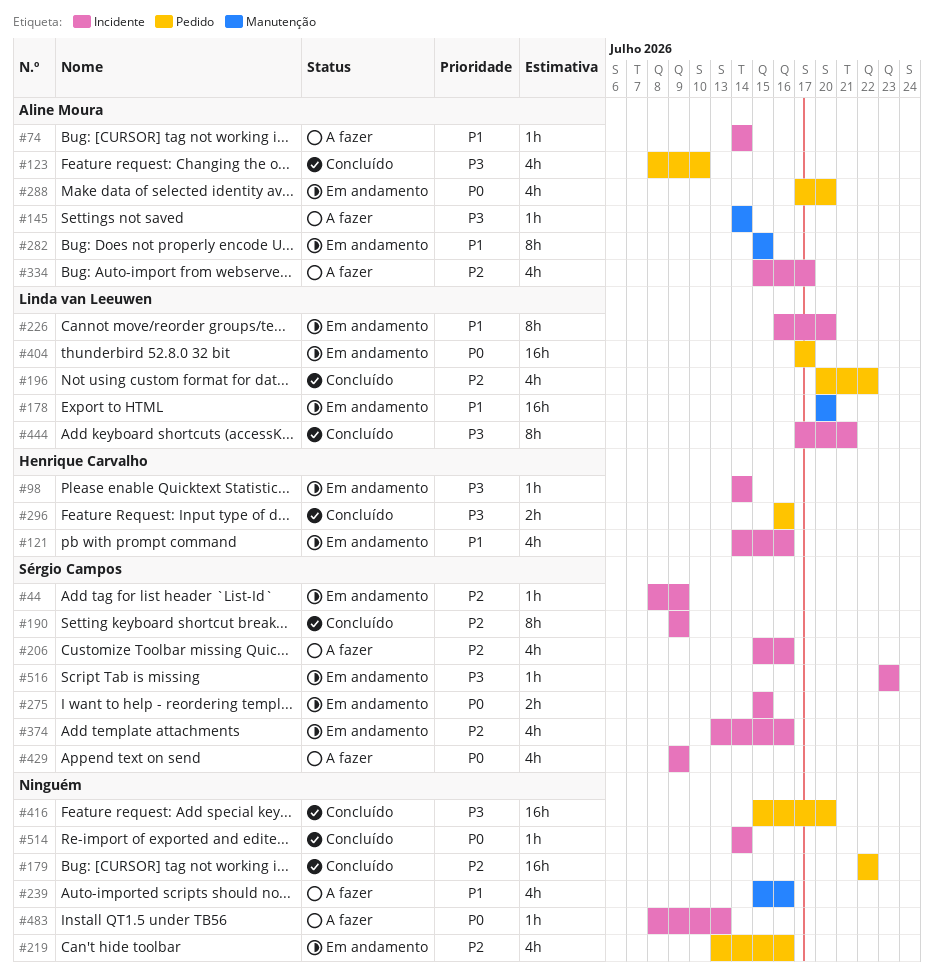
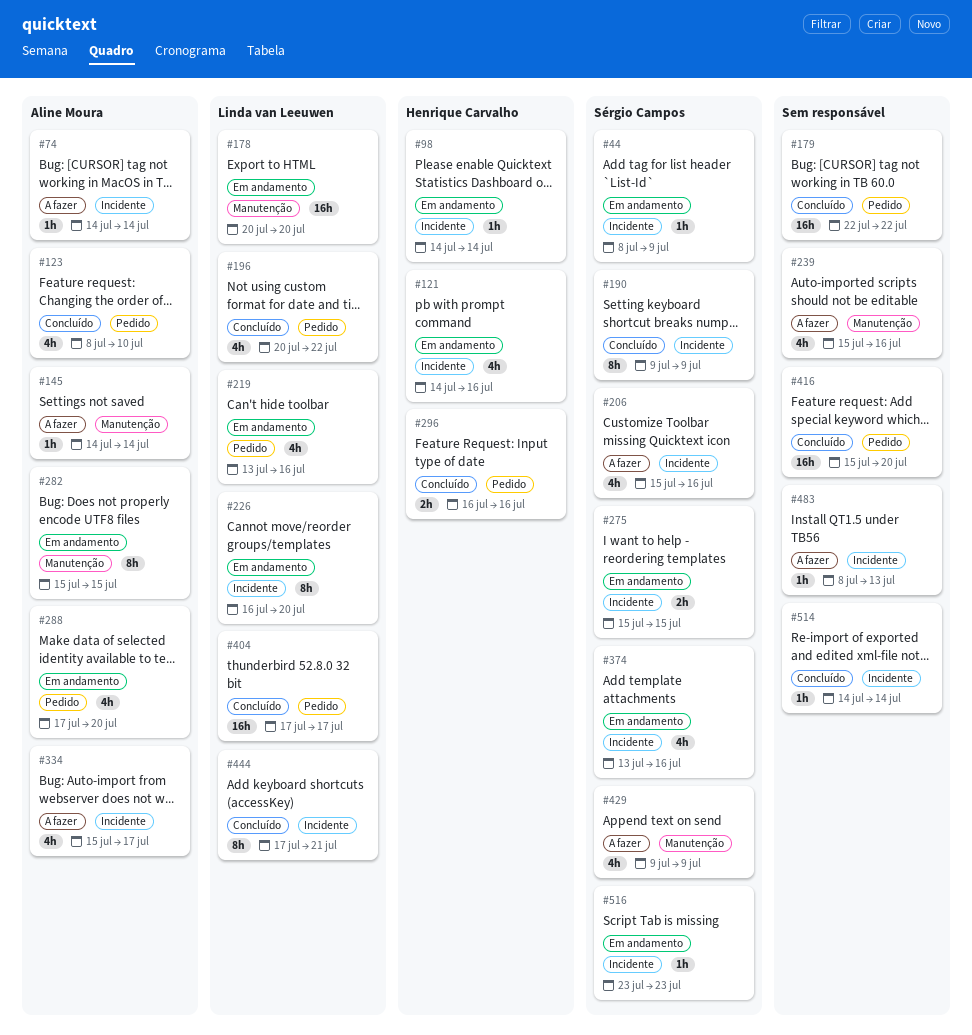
#219, owner: none -> Linda van Leeuwen
#404, status: Em andamento -> Concluído
#429, label: Incidente -> Manutenção

